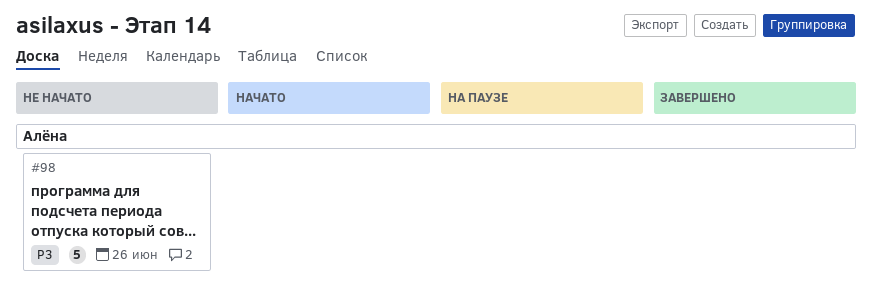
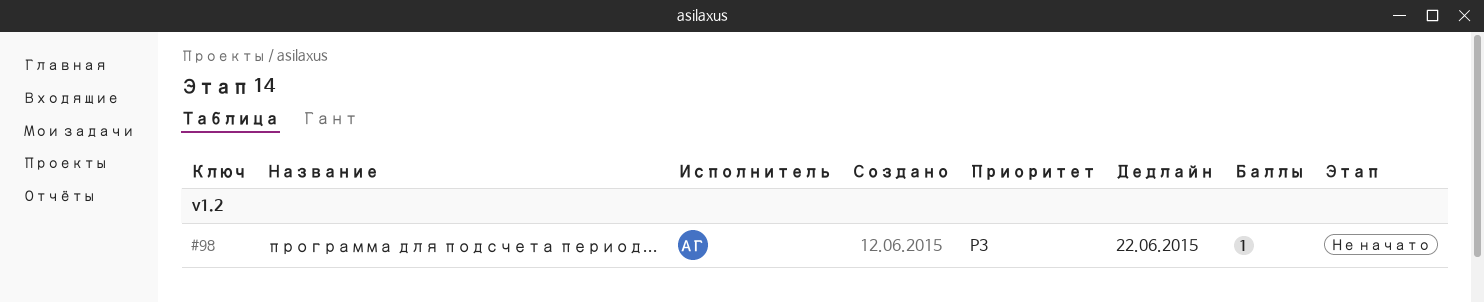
#98, estimate: 5 -> 1
#98, due: Jun 26 -> Jun 22

